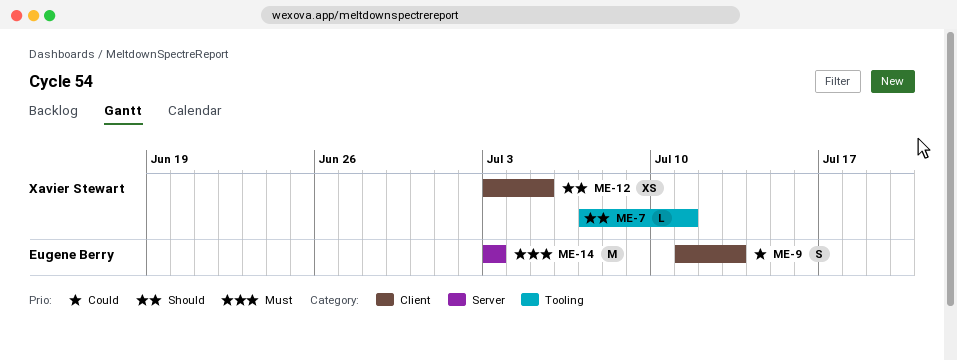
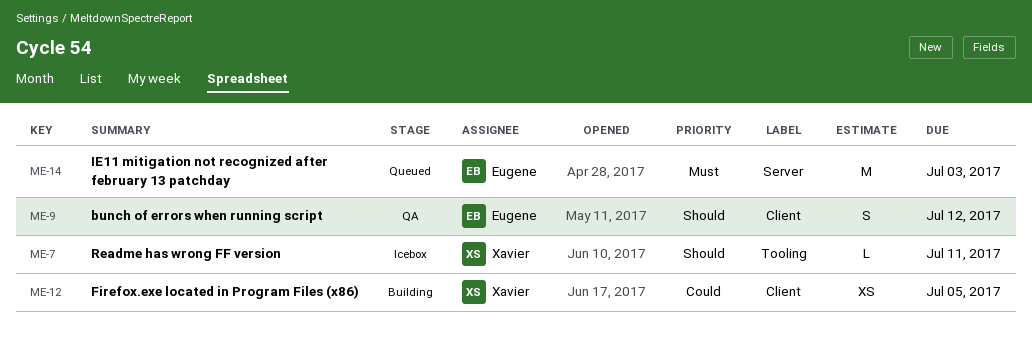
ME-9, priority: Could -> Should
ME-9, due: Jul 13 -> Jul 12
ME-12, priority: Should -> Could

